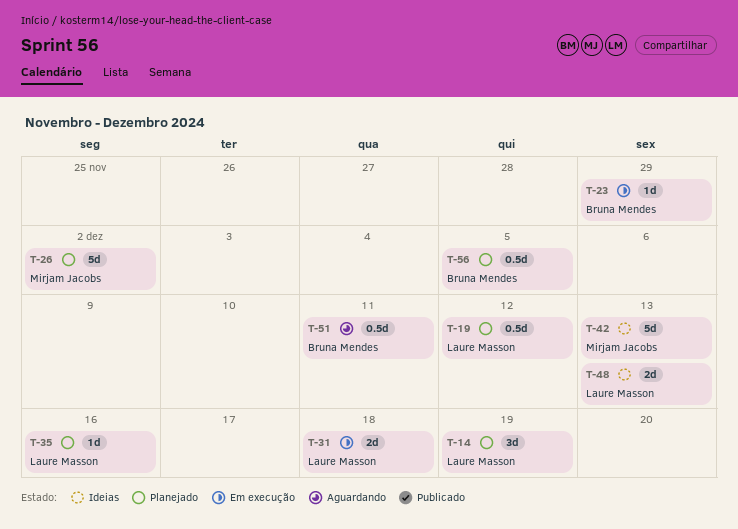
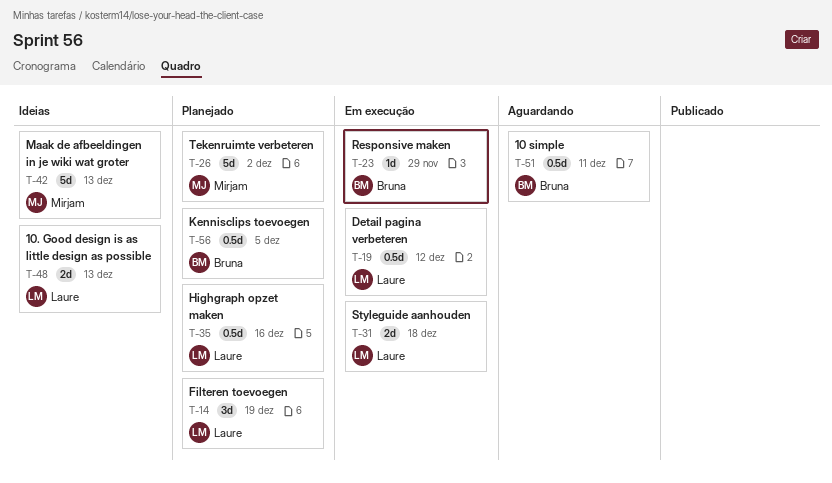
T-19, status: Planejado -> Em execução
T-35, estimate: 1d -> 0.5d

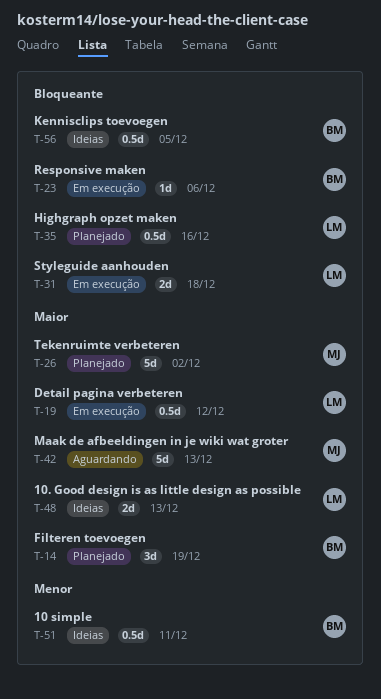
T-14, owner: Laure -> Bruna
T-23, due: Nov 29 -> Dec 6
T-42, status: Ideias -> Aguardando
T-51, status: Aguardando -> Ideias
T-56, status: Planejado -> Ideias

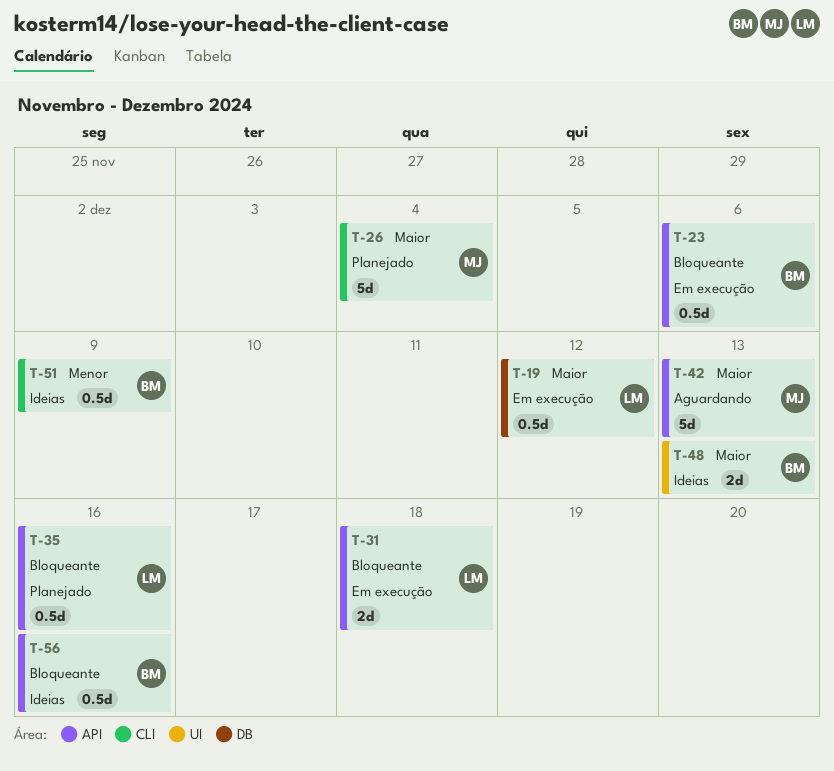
T-14: present -> none
T-23, estimate: 1d -> 0.5d
T-26, due: Dec 2 -> Dec 4
T-48, owner: LM -> BM
T-51, due: Dec 11 -> Dec 9
T-56, due: Dec 5 -> Dec 16

